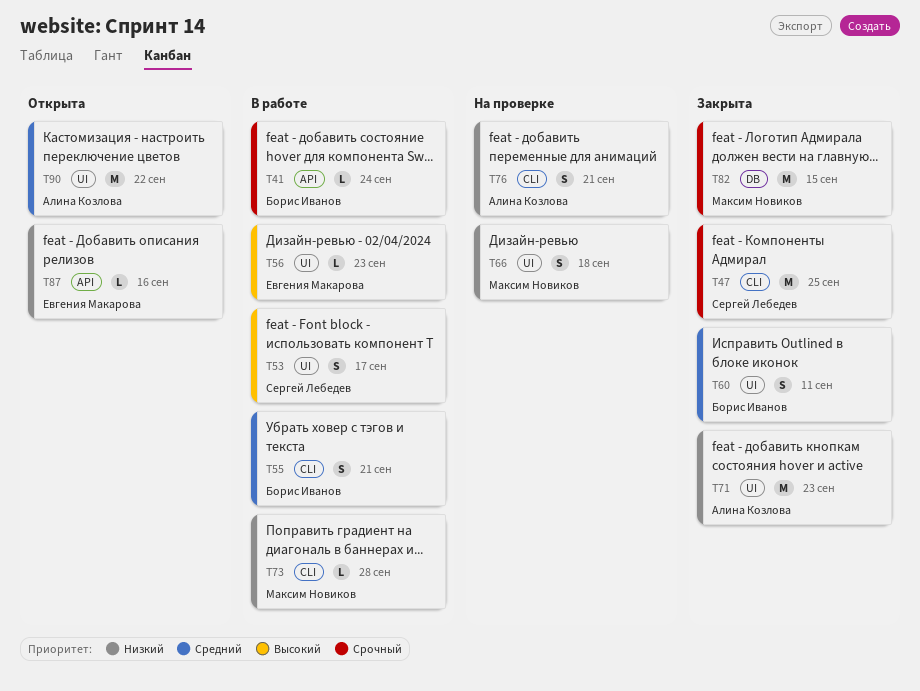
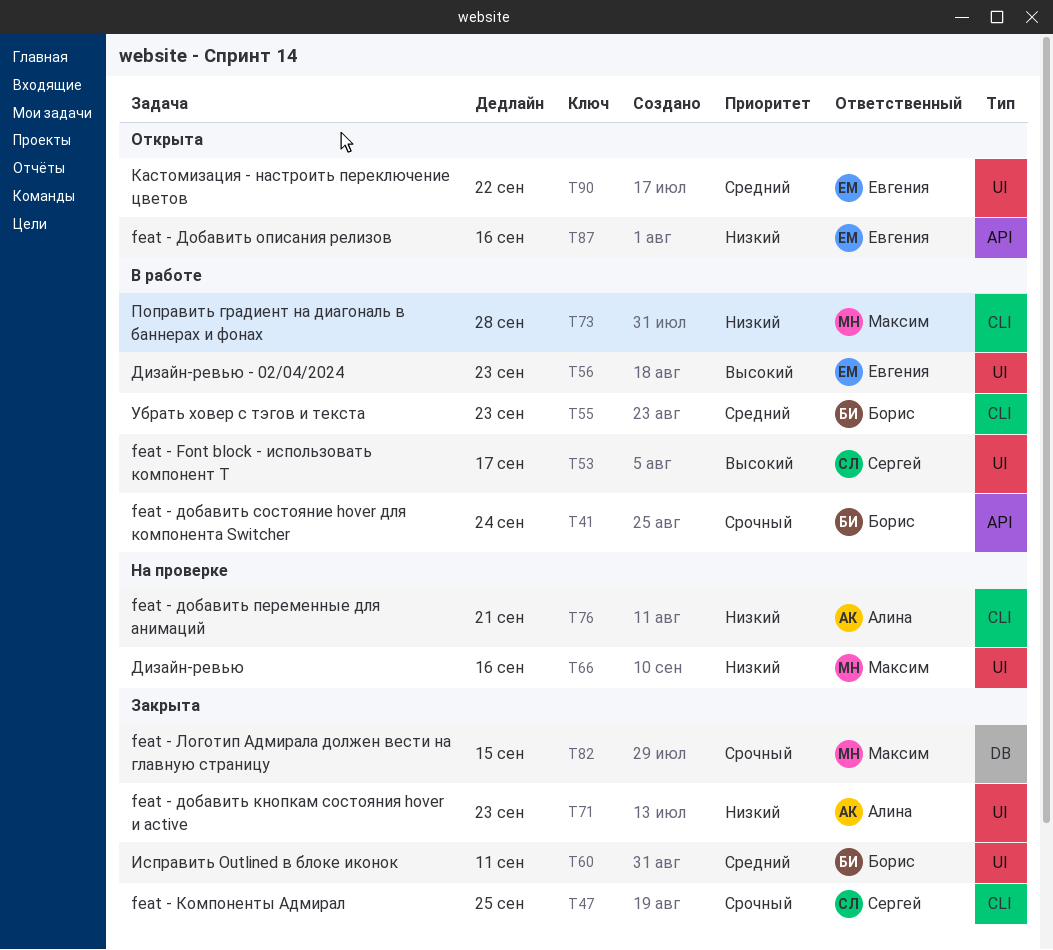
T55, due: Sep 21 -> Sep 23
T66, due: Sep 18 -> Sep 16
T90, owner: Алина Козлова -> Евгения Макарова

